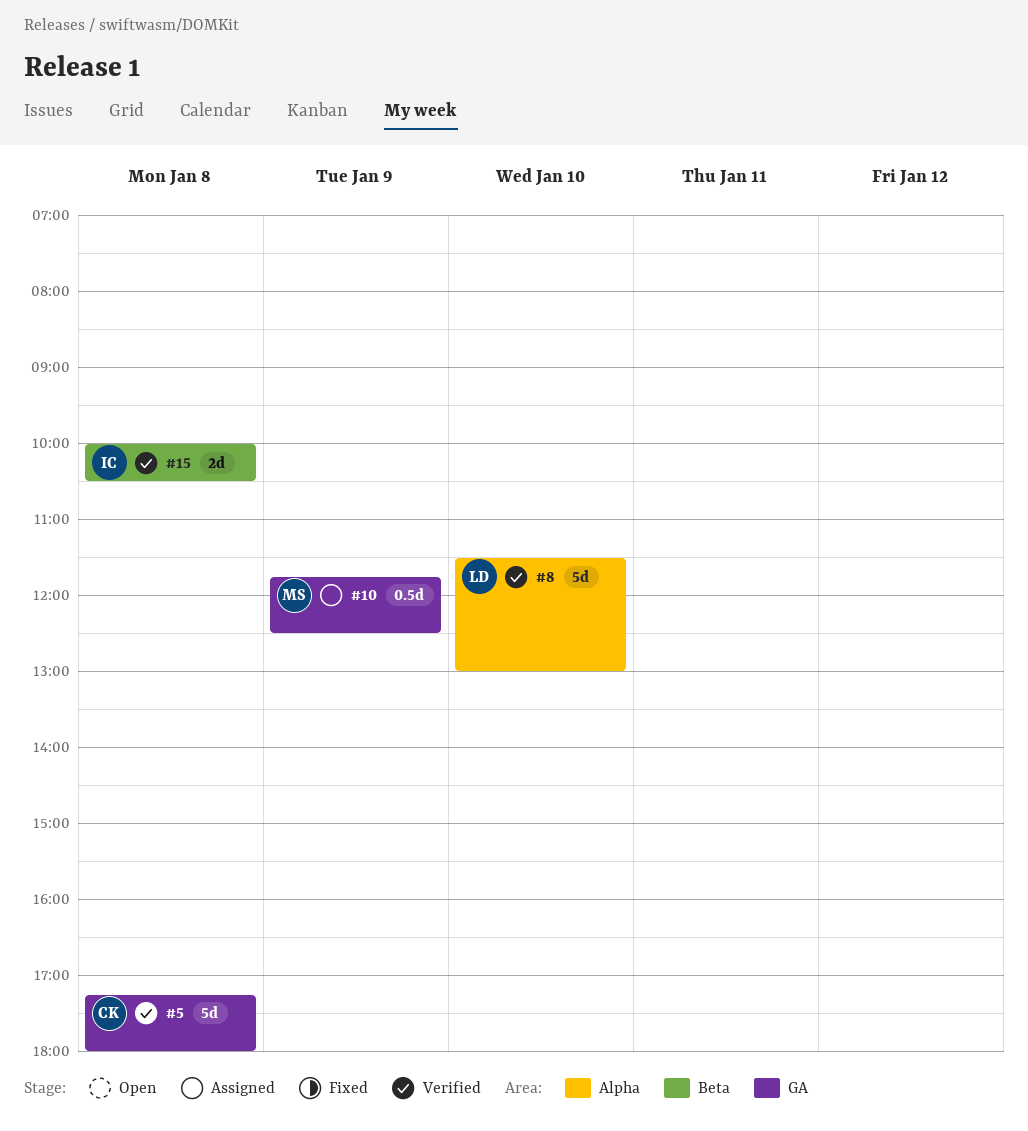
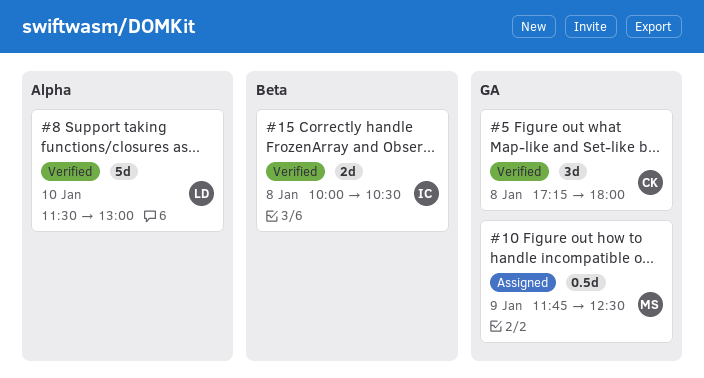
#5, estimate: 5d -> 3d

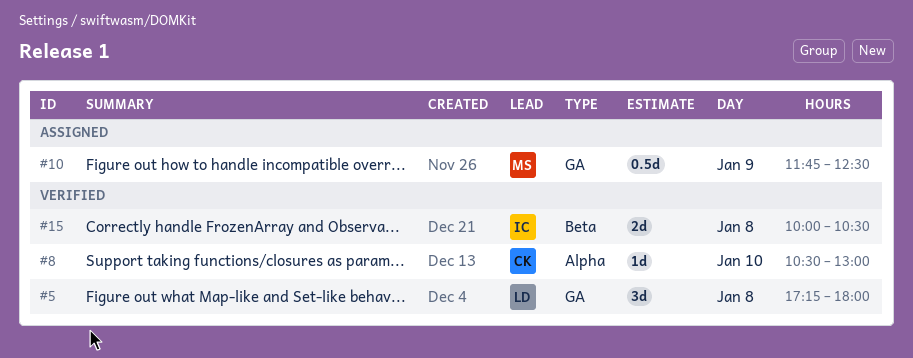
#5, owner: CK -> LD
#8, owner: LD -> CK
#8, estimate: 5d -> 1d
#8, begins: 11:30 -> 10:30

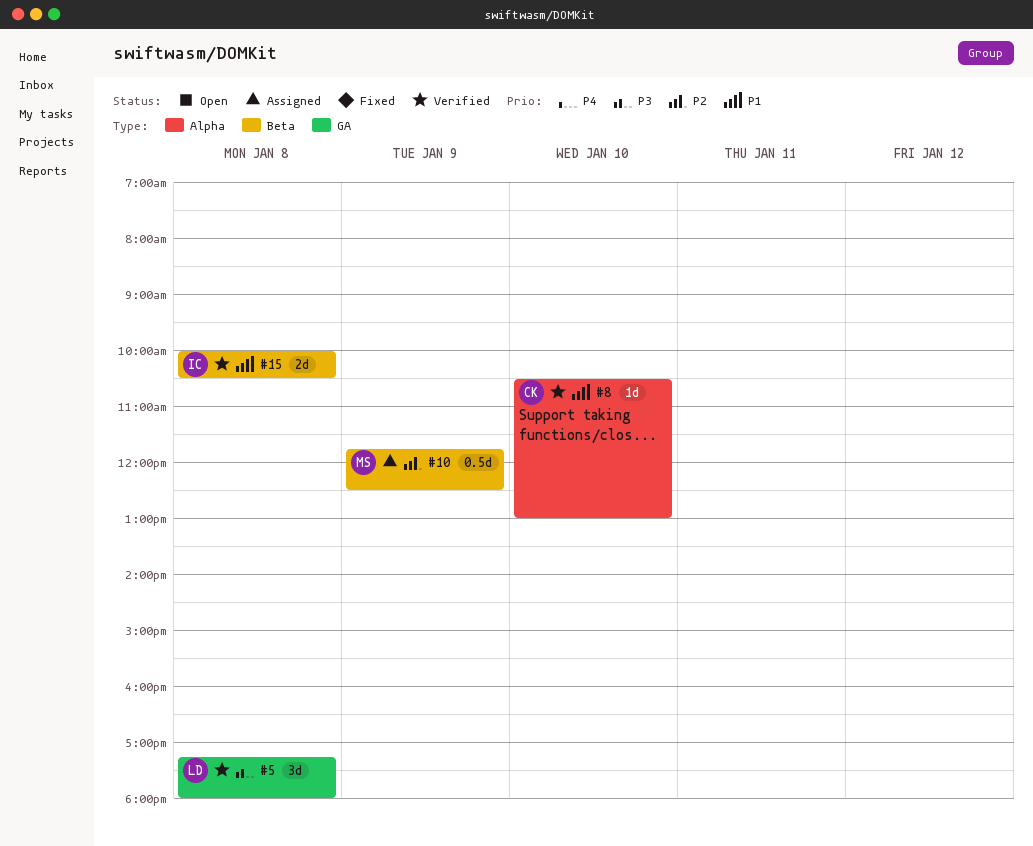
#10, label: GA -> Beta

